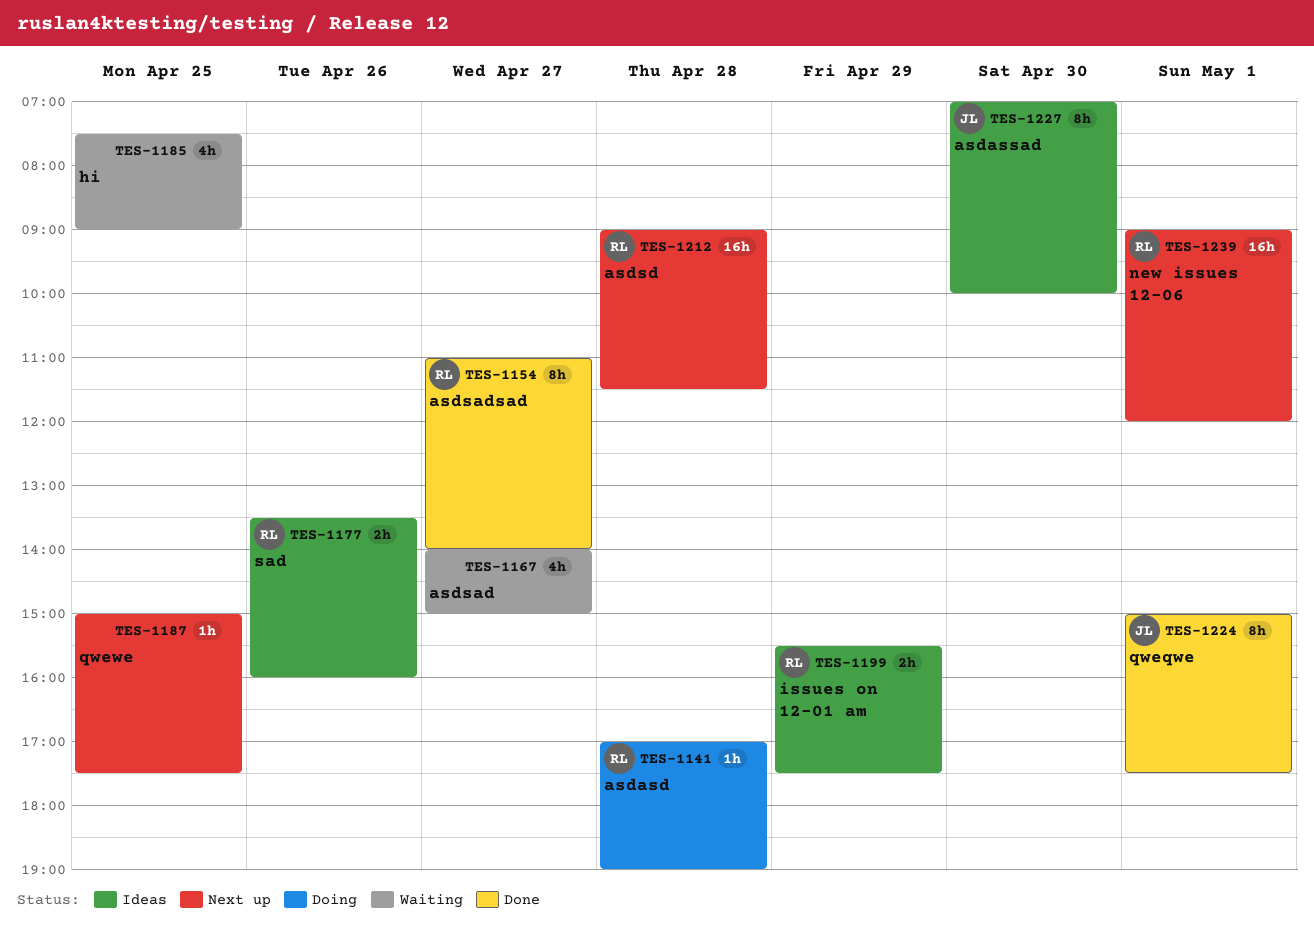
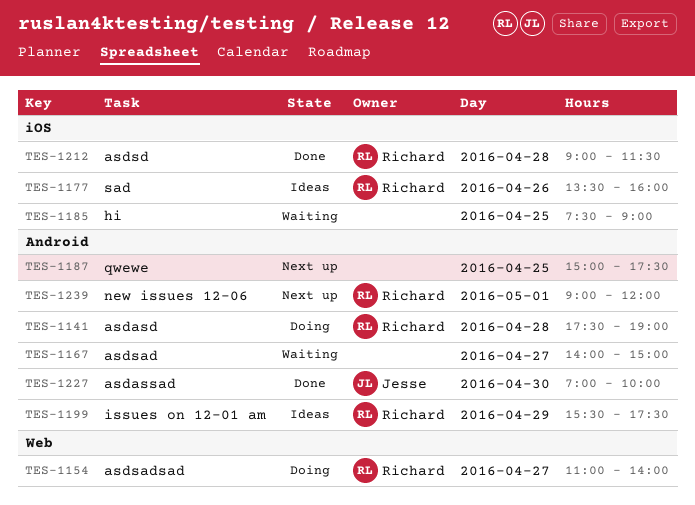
TES-1141, begins: 17:00 -> 17:30
TES-1154, status: Done -> Doing
TES-1212, status: Next up -> Done
TES-1224: present -> none
TES-1227, status: Ideas -> Done

